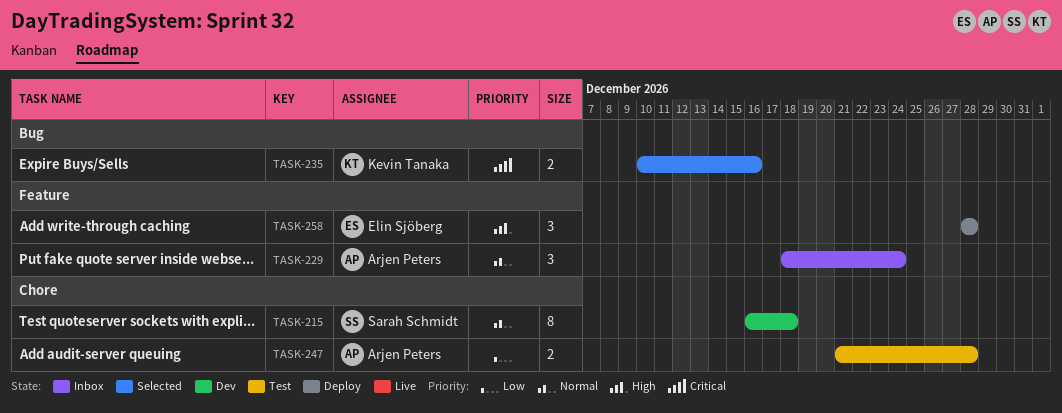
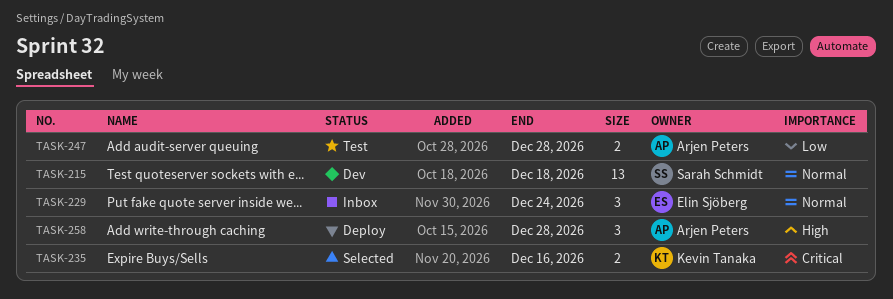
TASK-215, estimate: 8 -> 13
TASK-229, owner: Arjen Peters -> Elin Sjöberg
TASK-258, owner: Elin Sjöberg -> Arjen Peters

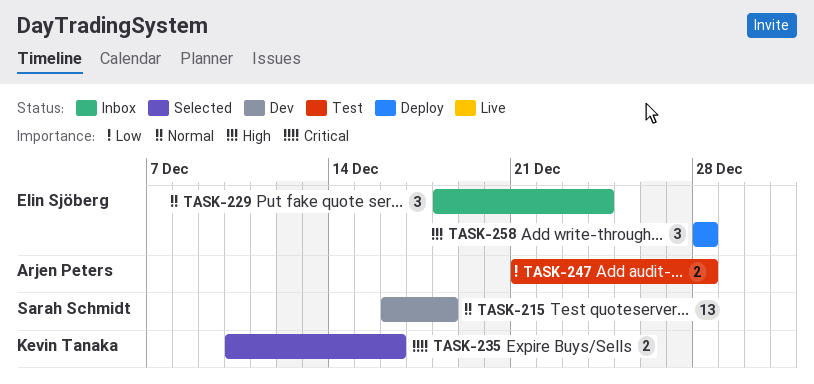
TASK-258, owner: Arjen Peters -> Elin Sjöberg

